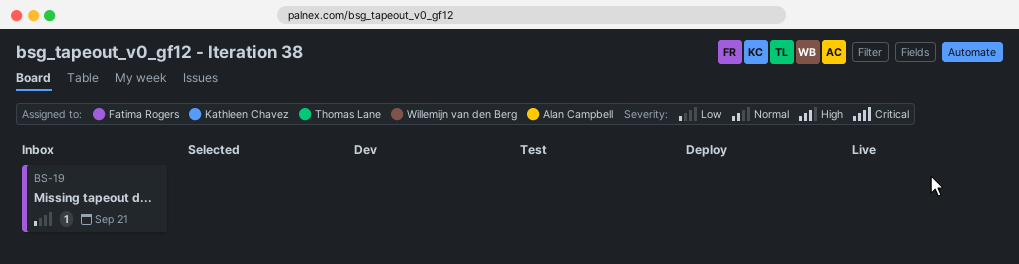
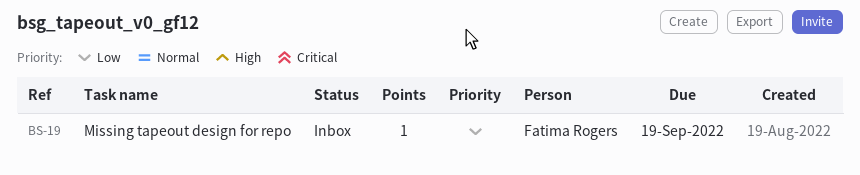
BS-19, due: Sep 21 -> Sep 19

